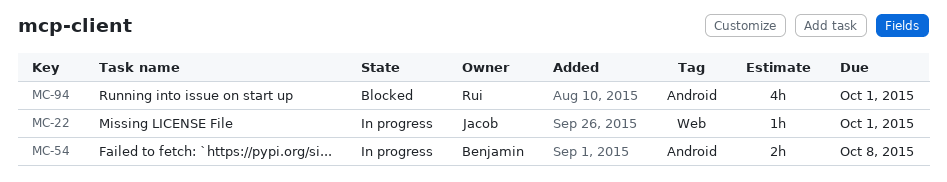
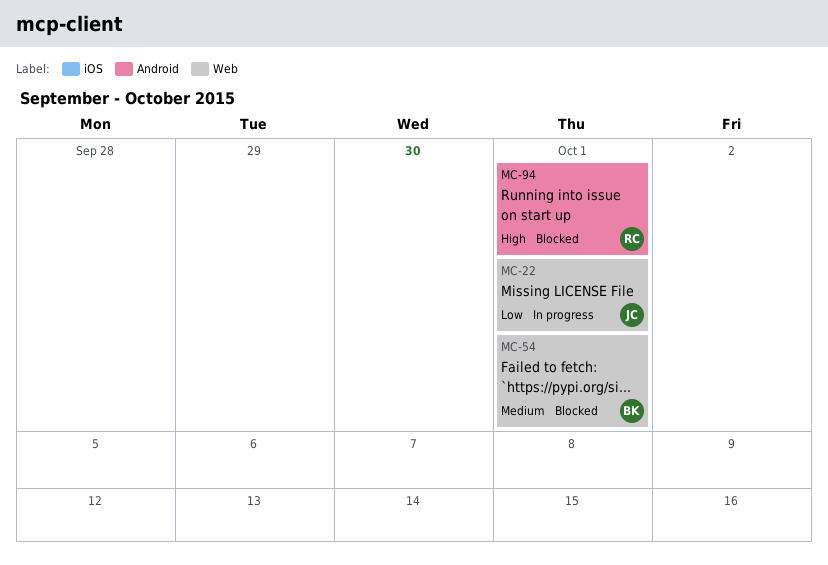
MC-54, status: In progress -> Blocked
MC-54, label: Android -> Web
MC-54, due: Oct 8 -> Oct 1

